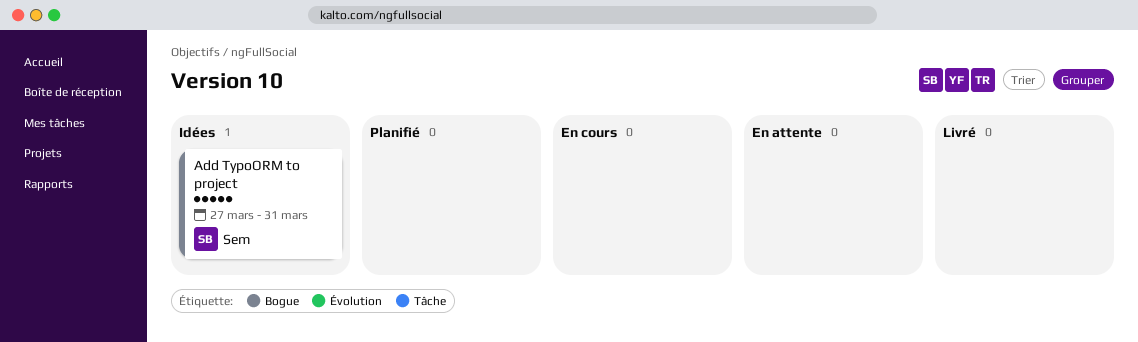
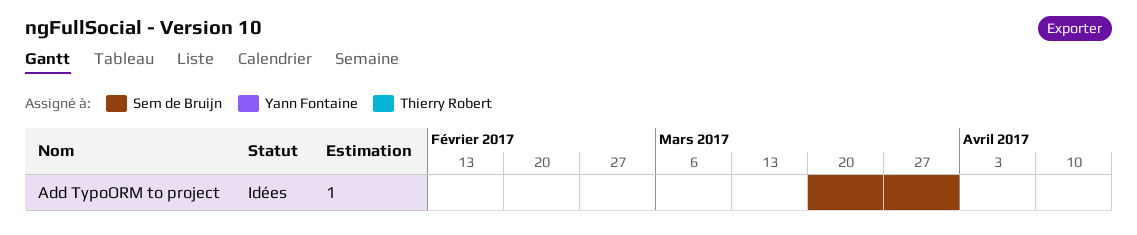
Add TypoORM to project, estimate: 5 -> 1
Add TypoORM to project, start: Mar 27 -> Mar 20

